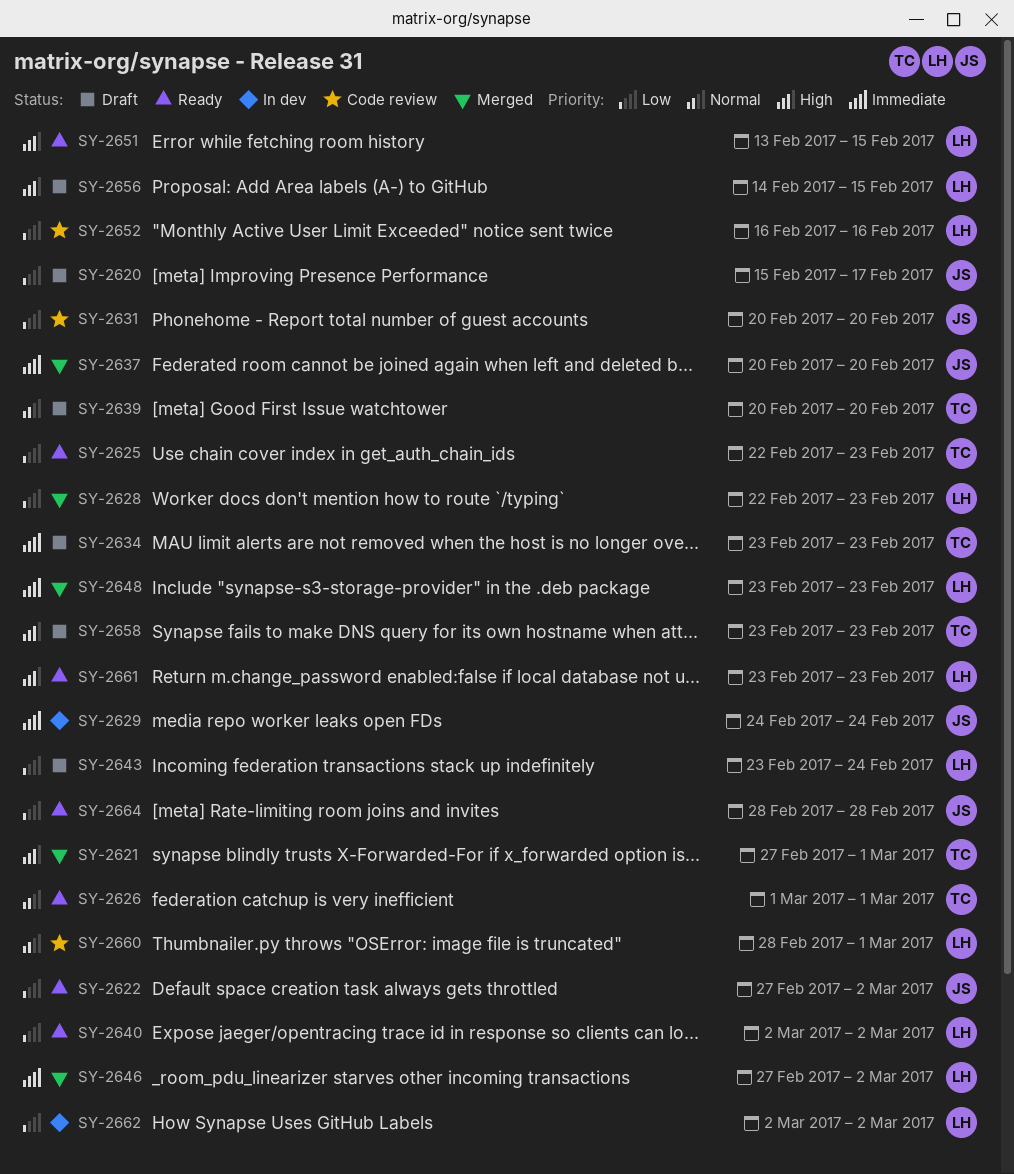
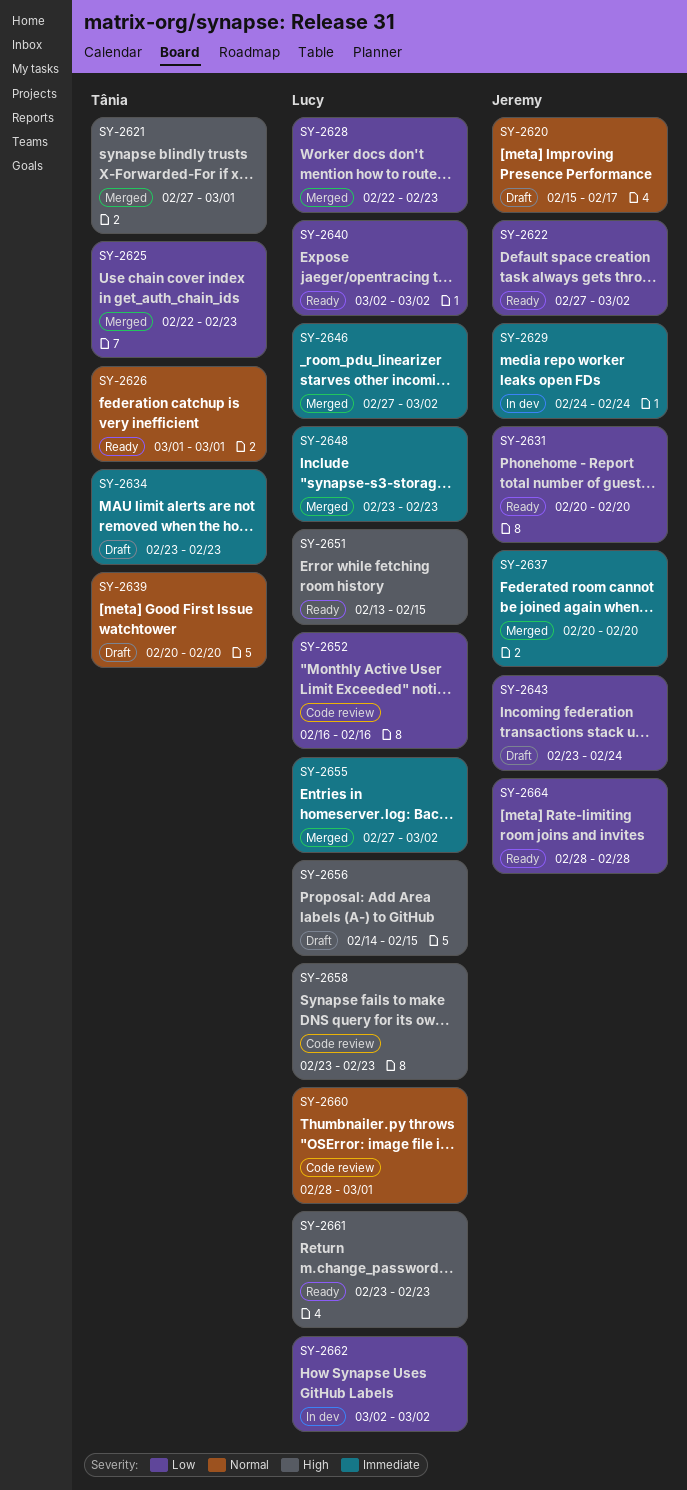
SY-2620, priority: Low -> Normal
SY-2625, status: Ready -> Merged
SY-2631, status: Code review -> Ready
SY-2643, owner: Lucy -> Jeremy
SY-2655: none -> present
SY-2658, status: Draft -> Code review
SY-2658, owner: Tânia -> Lucy

